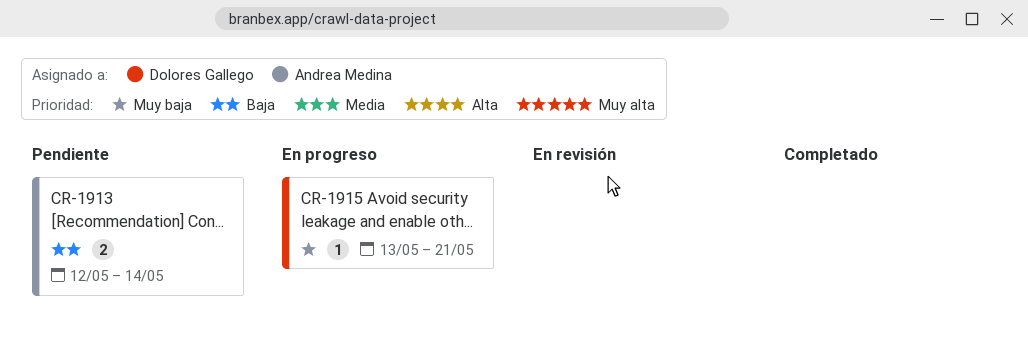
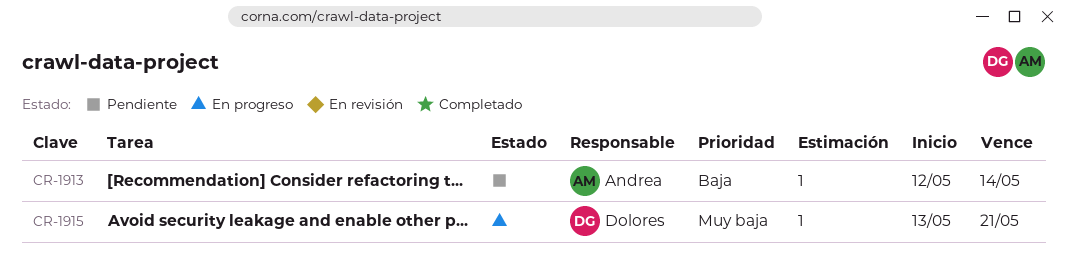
CR-1913, estimate: 2 -> 1

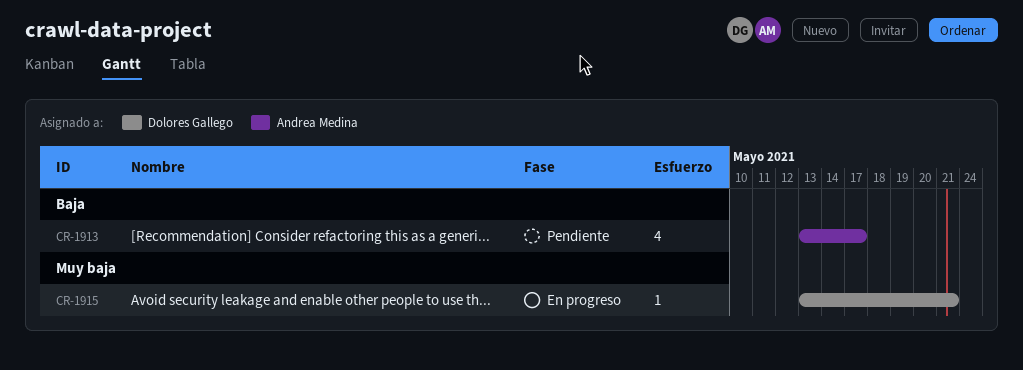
CR-1913, estimate: 1 -> 4
CR-1913, start: May 12 -> May 13
CR-1913, due: May 14 -> May 17

